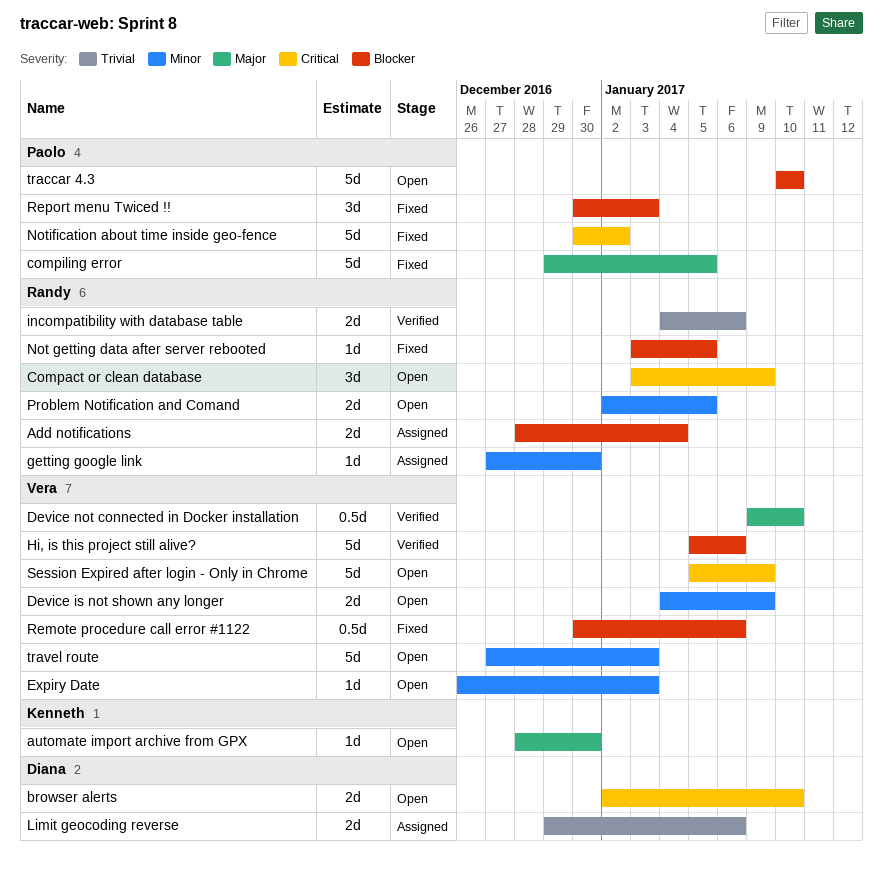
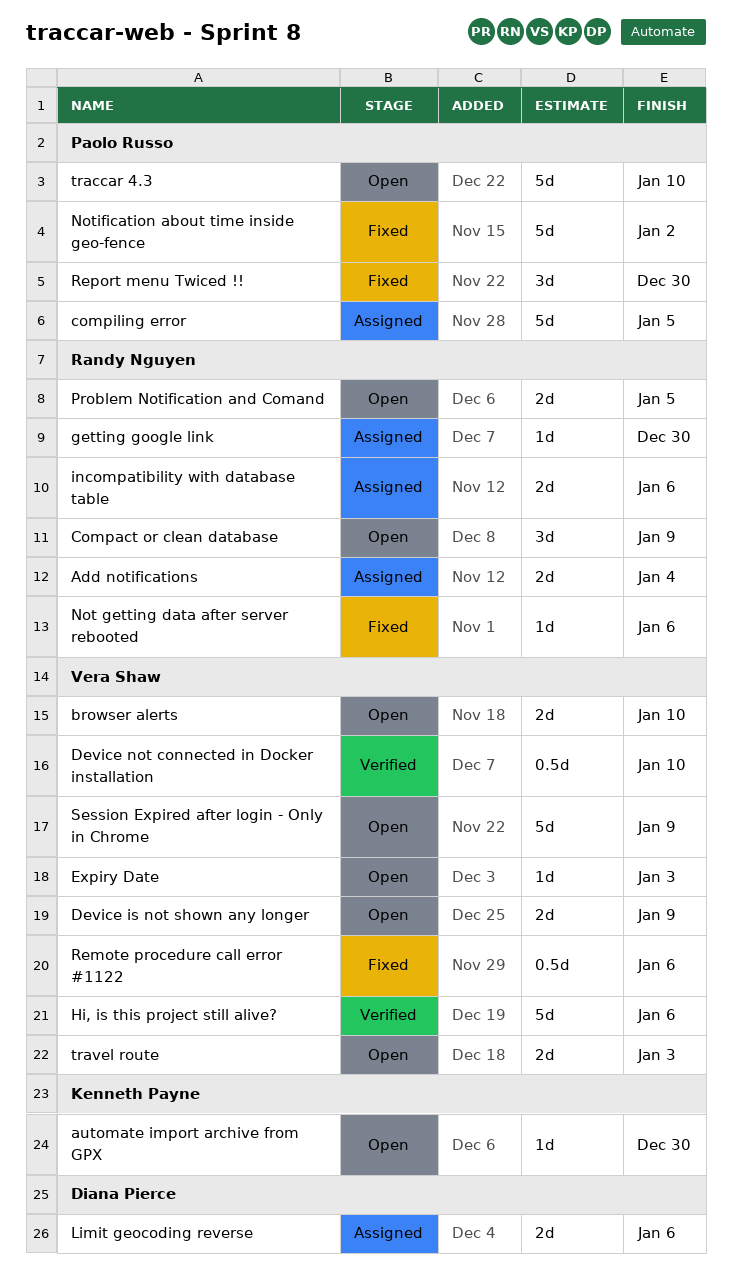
browser alerts, owner: Diana Pierce -> Vera Shaw
compiling error, status: Fixed -> Assigned
incompatibility with database table, status: Verified -> Assigned
Not getting data after server rebooted, due: Jan 5 -> Jan 6
Report menu Twiced !!, due: Jan 3 -> Dec 30
travel route, estimate: 5d -> 2d

